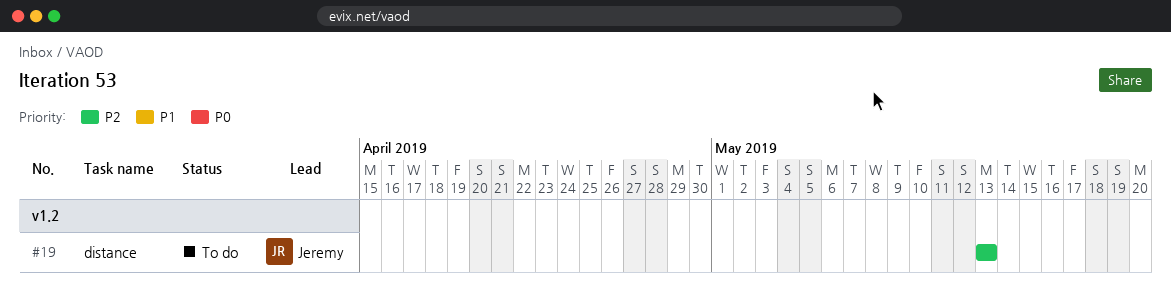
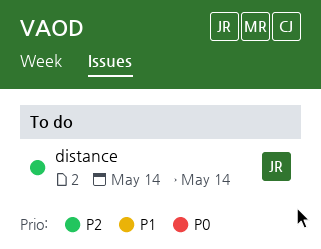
distance, start: May 13 -> May 14
distance, due: May 13 -> May 14

